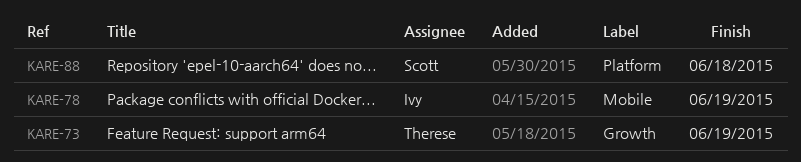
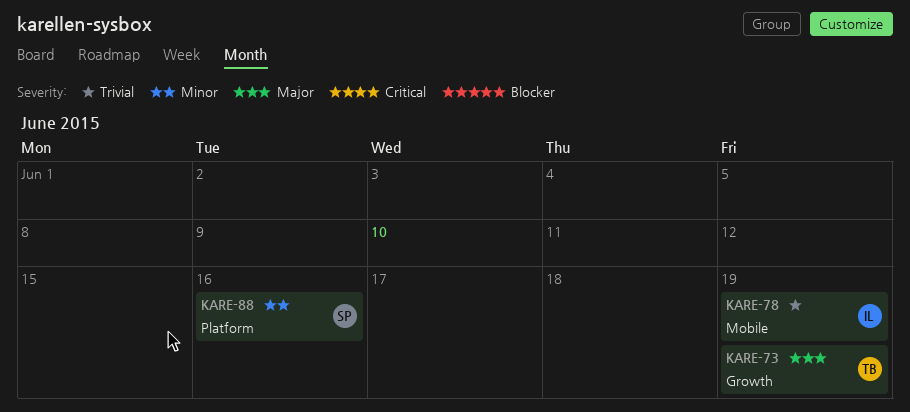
KARE-88, due: Jun 18 -> Jun 16

